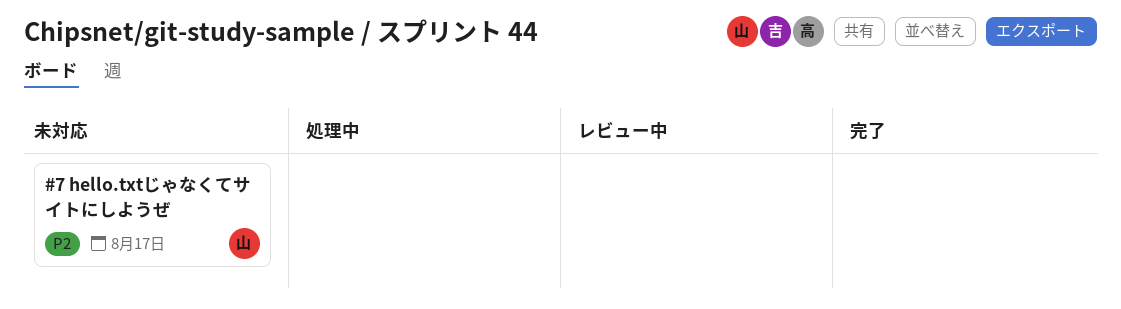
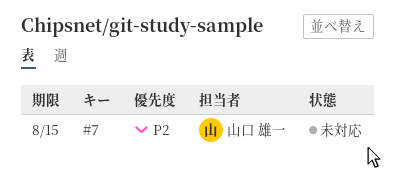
#7, due: Aug 17 -> Aug 15

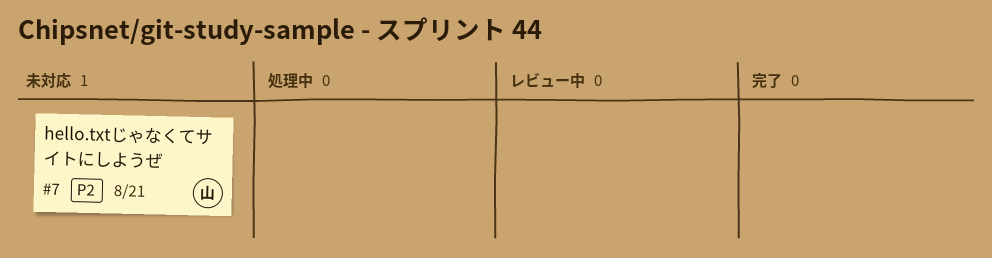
#7, due: Aug 15 -> Aug 21

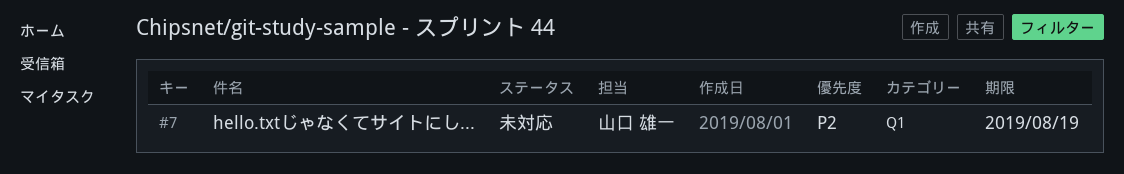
#7, due: Aug 21 -> Aug 19

